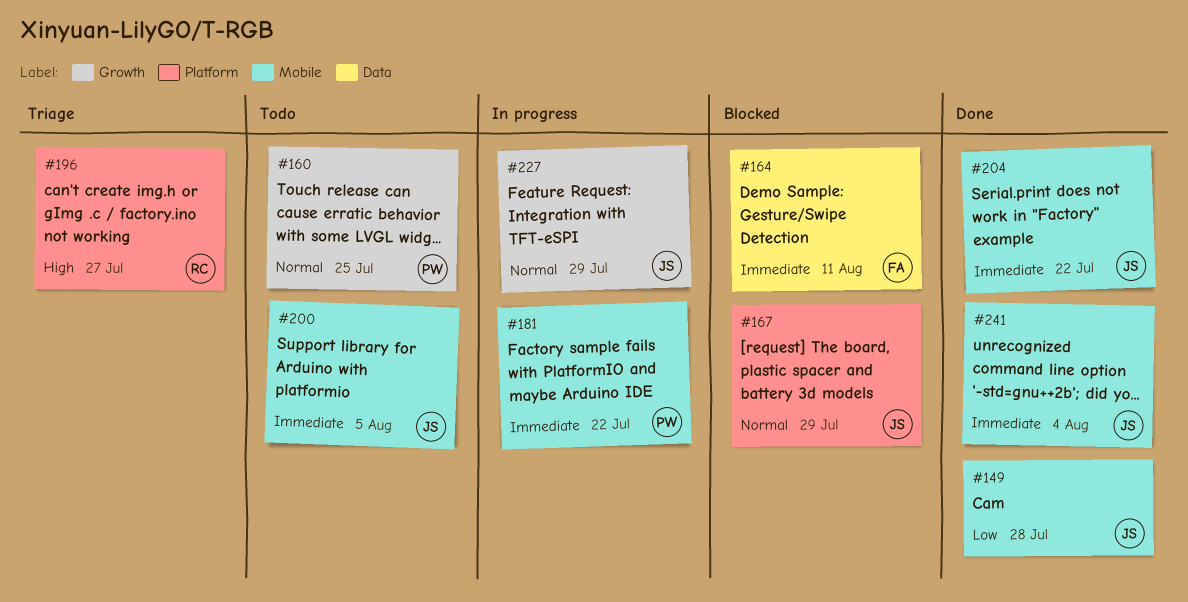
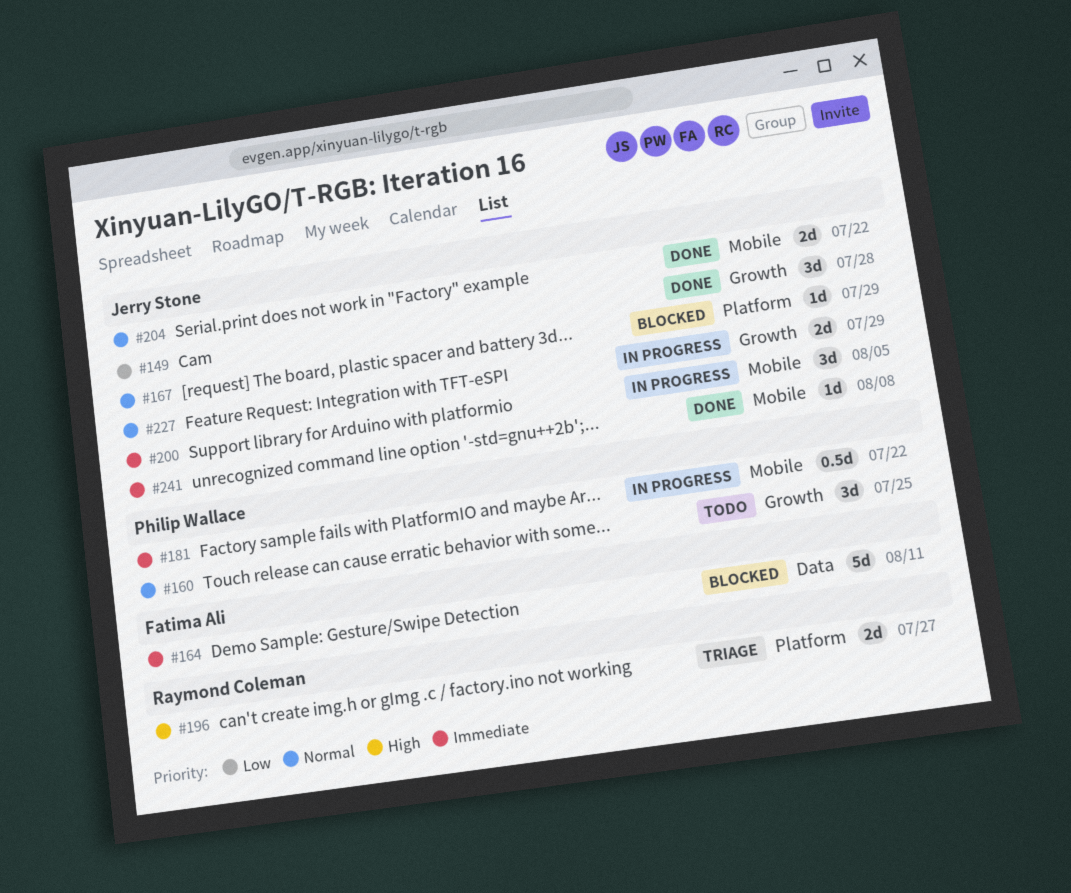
#149, label: Mobile -> Growth
#200, status: Todo -> In progress
#204, priority: Immediate -> Normal
#241, due: Aug 4 -> Aug 8

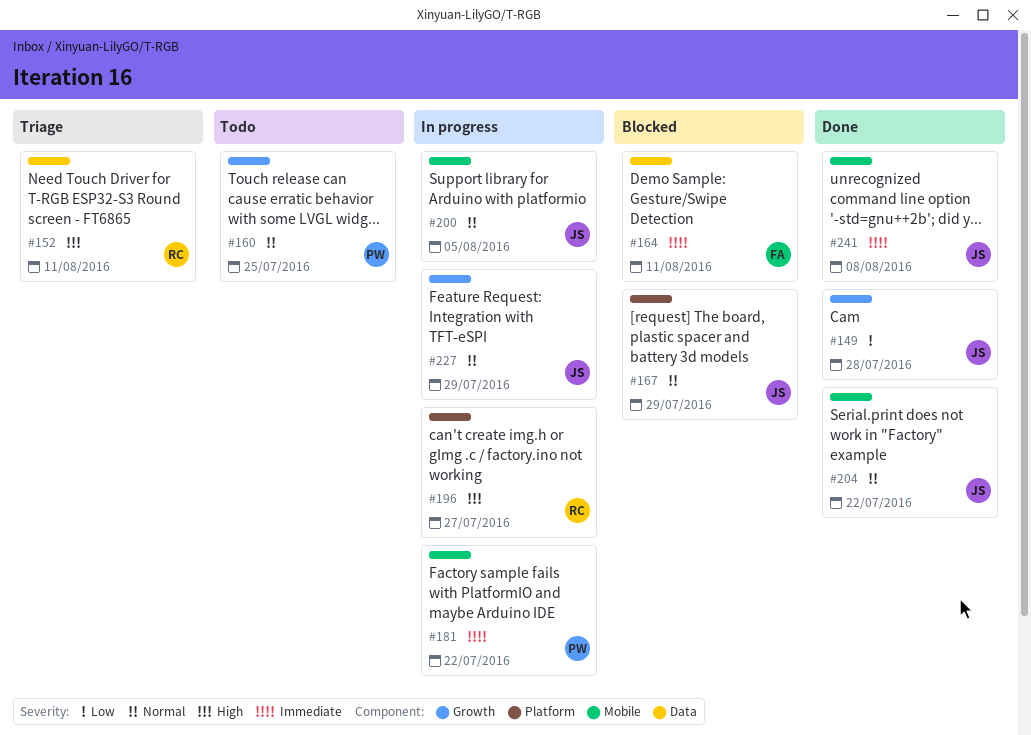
#152: none -> present
#196, status: Triage -> In progress
#200, priority: Immediate -> Normal

